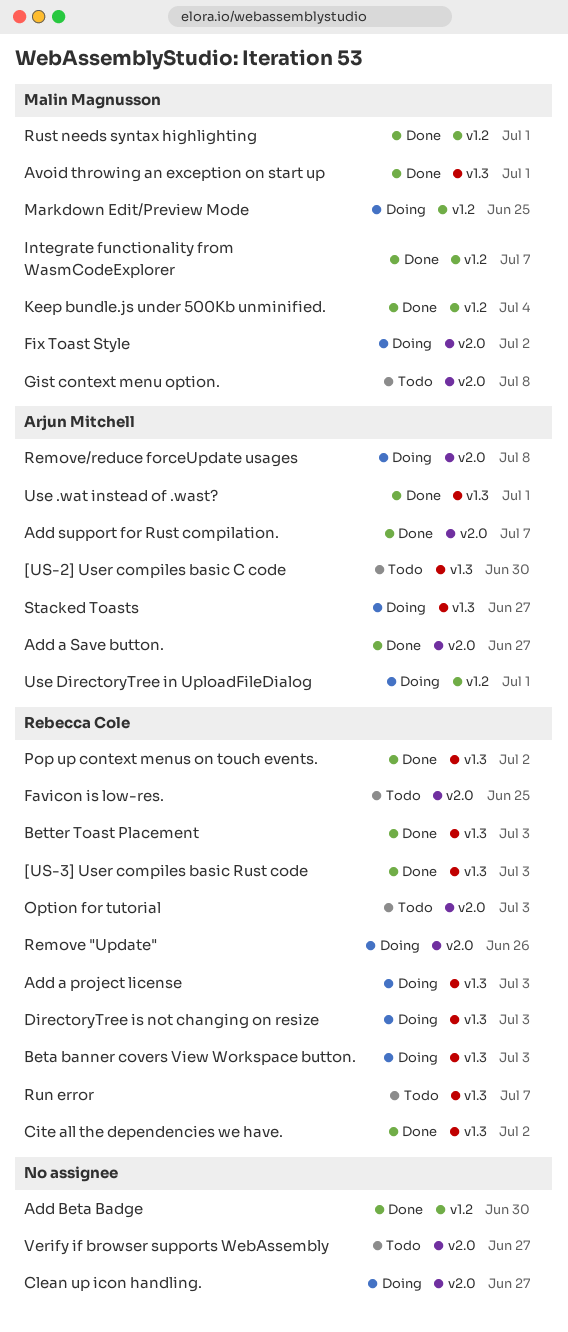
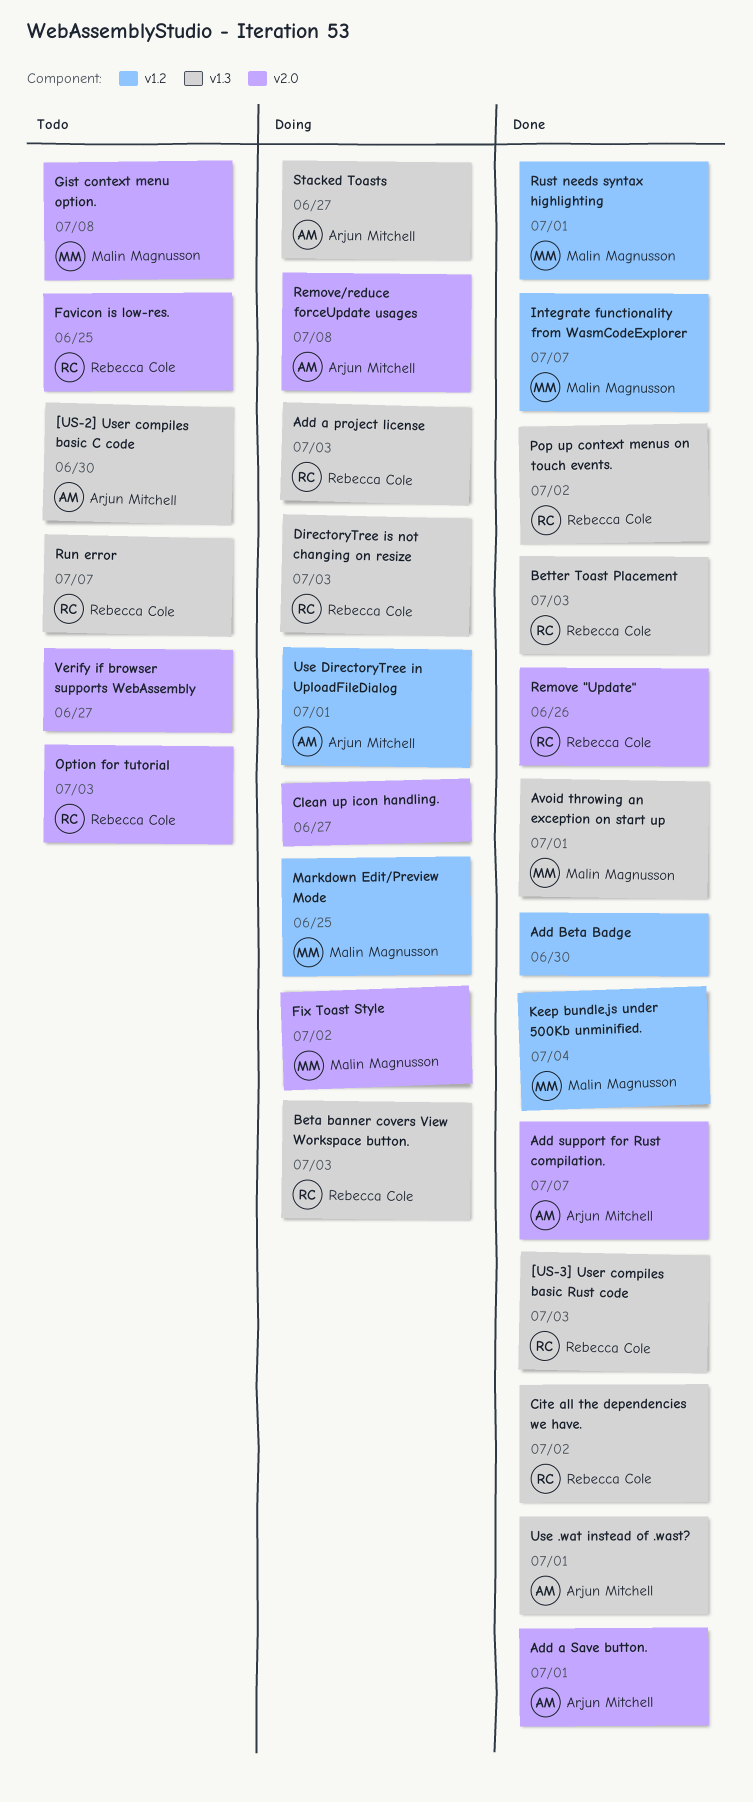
Add a Save button., due: Jun 27 -> Jul 1
Remove "Update", status: Doing -> Done

